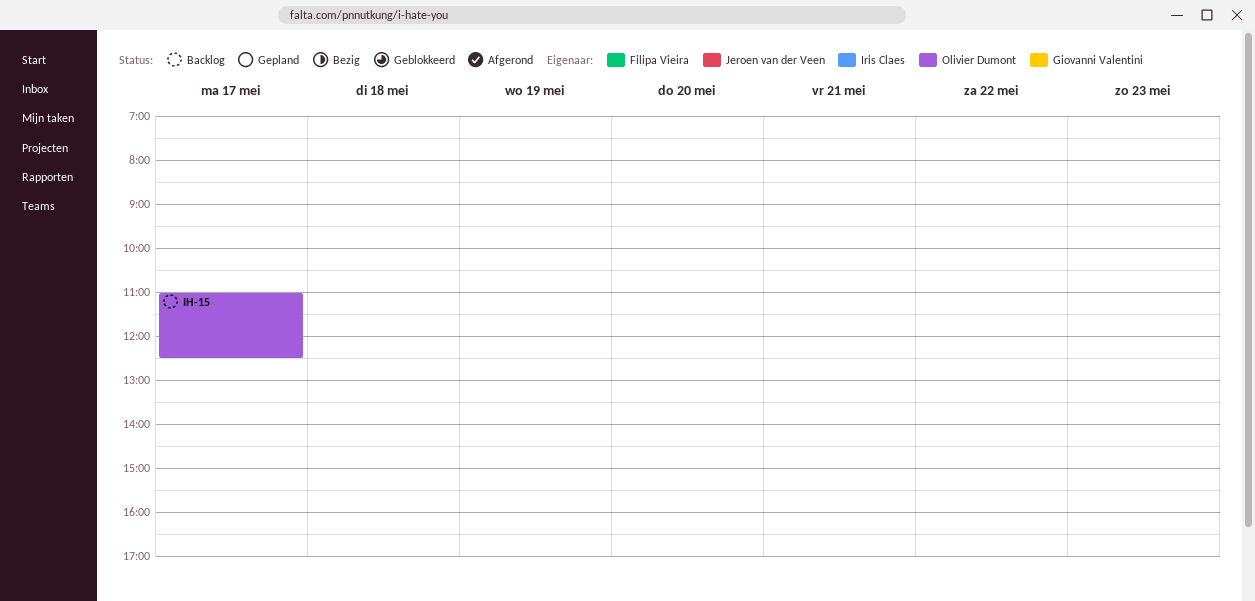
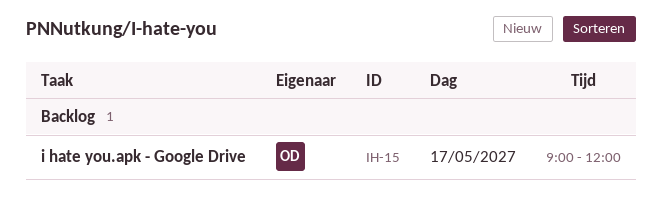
IH-15, begins: 11:00 -> 09:00
IH-15, ends: 12:30 -> 12:00

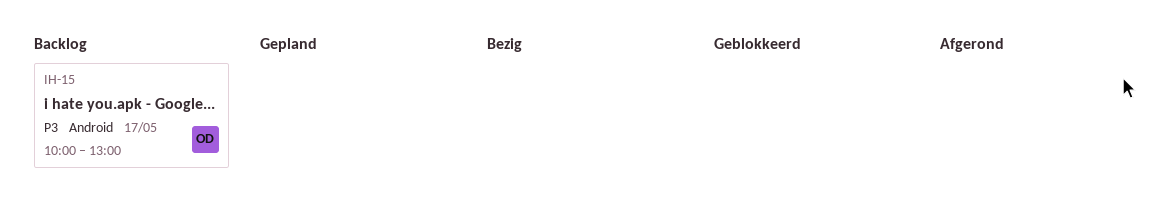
IH-15, begins: 09:00 -> 10:00
IH-15, ends: 12:00 -> 13:00

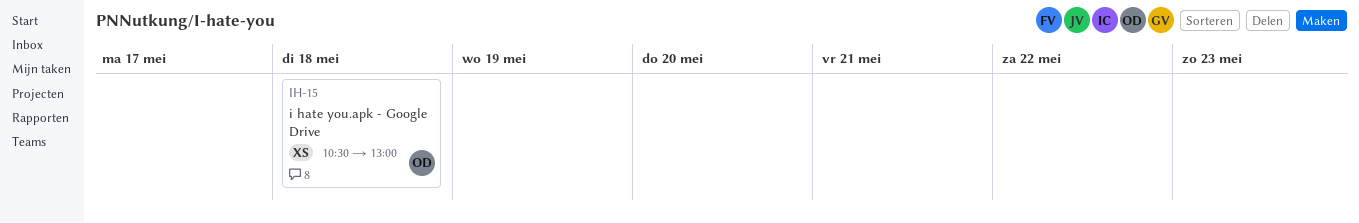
IH-15, day: May 17 -> May 18
IH-15, begins: 10:00 -> 10:30

